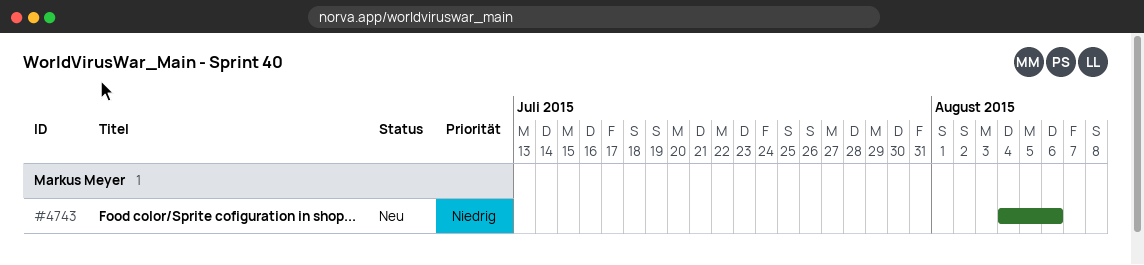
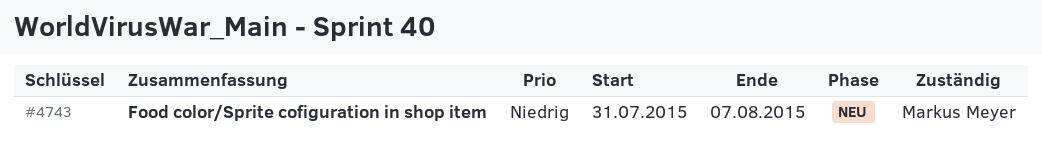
#4743, start: Aug 4 -> Jul 31
#4743, due: Aug 6 -> Aug 7

